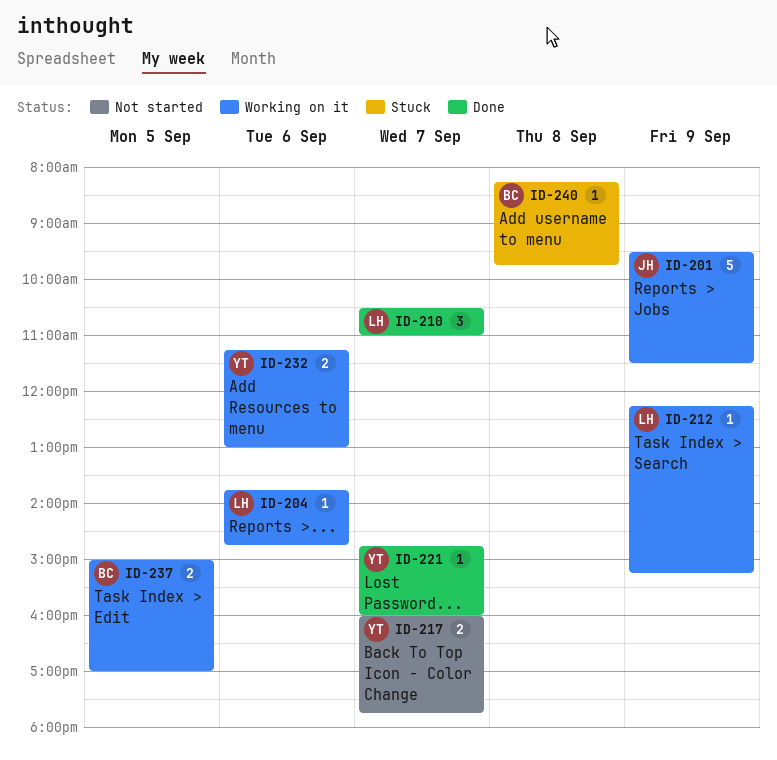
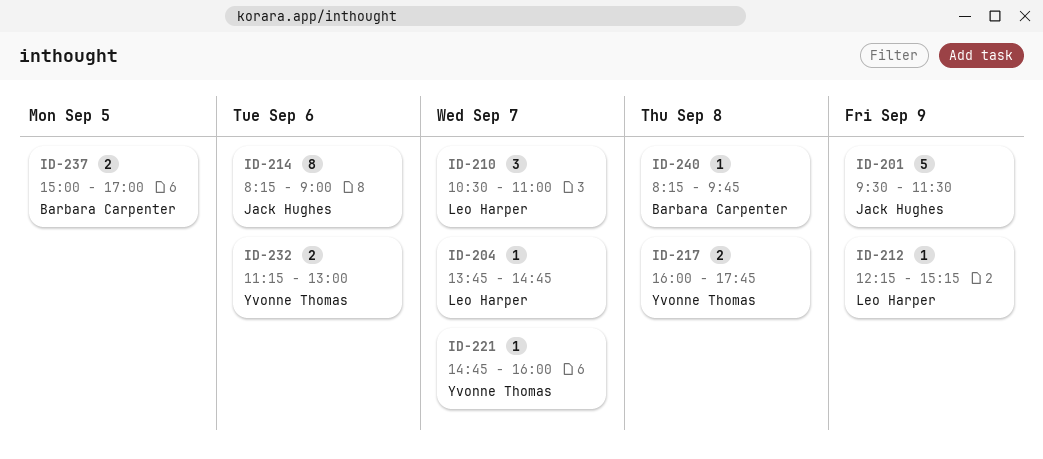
ID-204, day: Sep 6 -> Sep 7
ID-214: none -> present
ID-217, day: Sep 7 -> Sep 8

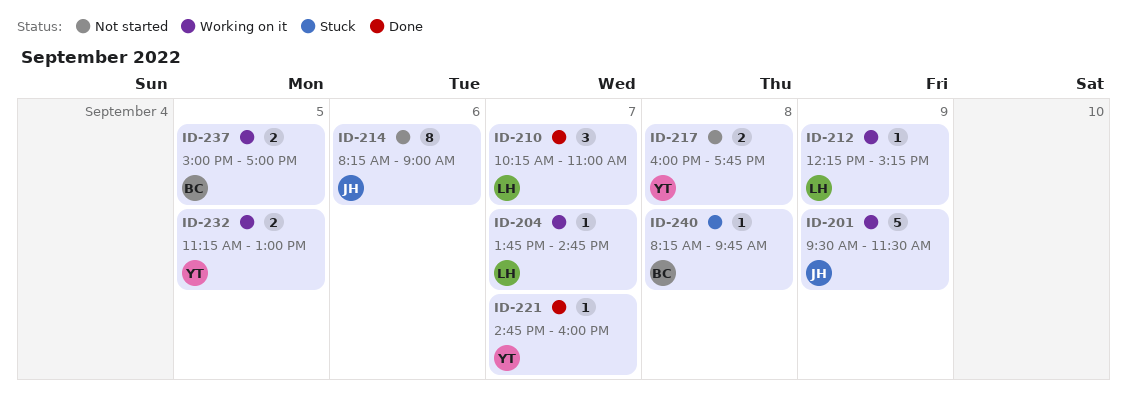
ID-210, begins: 10:30 -> 10:15
ID-232, day: Sep 6 -> Sep 5

